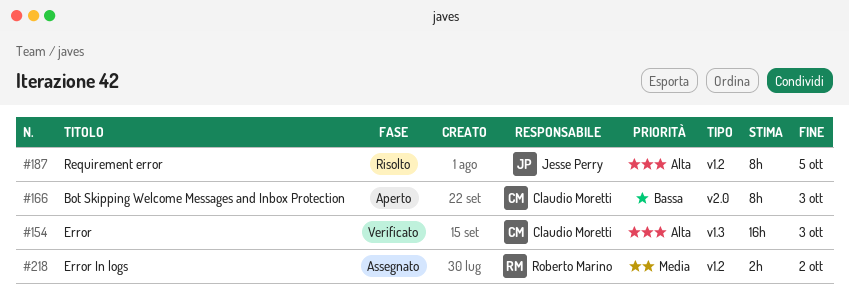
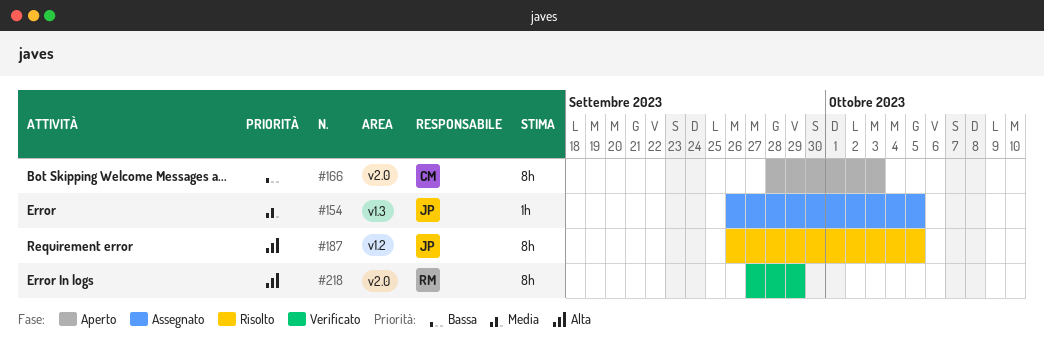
#154, status: Verificato -> Assegnato
#154, owner: Claudio Moretti -> Jesse Perry
#154, priority: Alta -> Media
#154, estimate: 16h -> 1h
#154, due: Oct 3 -> Oct 5
#218, status: Assegnato -> Verificato
#218, priority: Media -> Alta
#218, label: v1.2 -> v2.0
#218, estimate: 2h -> 8h
#218, due: Oct 2 -> Sep 29

